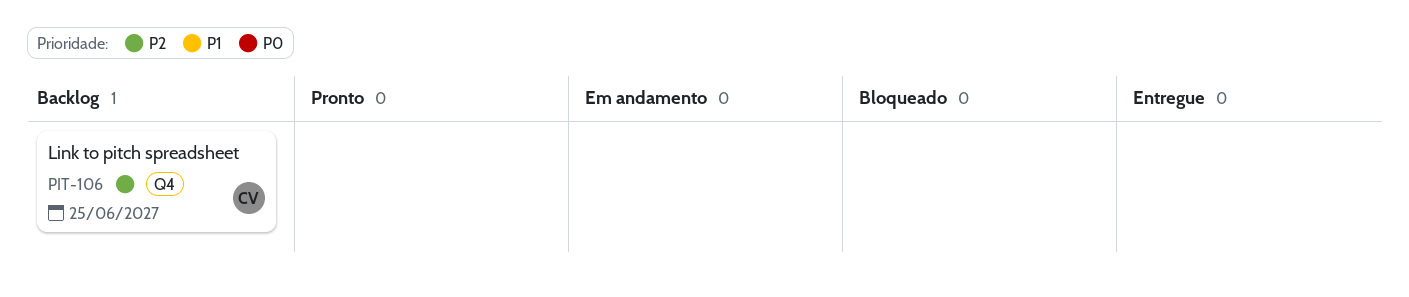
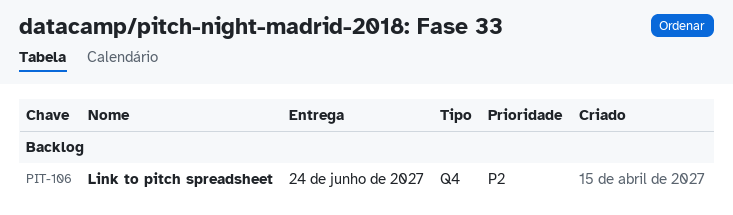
PIT-106, due: Jun 25 -> Jun 24

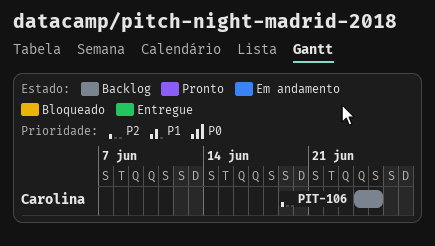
PIT-106, due: Jun 24 -> Jun 25

